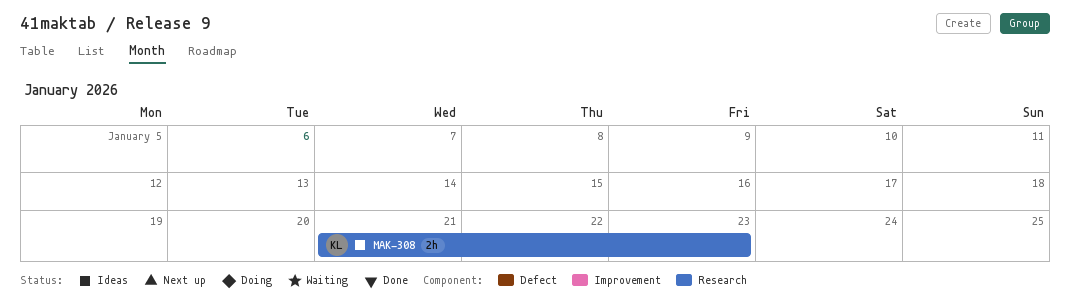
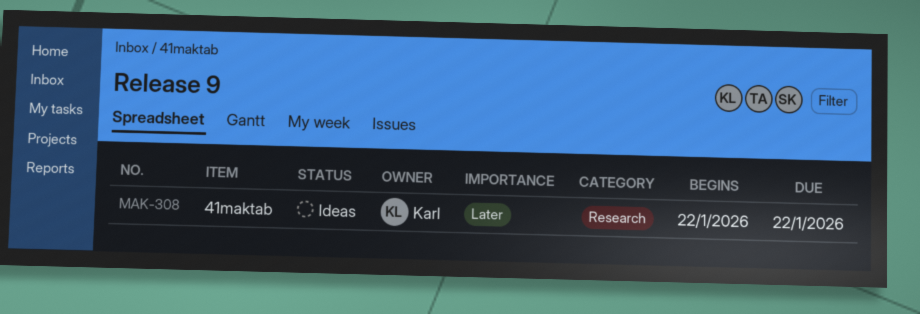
MAK-308, start: Jan 21 -> Jan 22
MAK-308, due: Jan 23 -> Jan 22

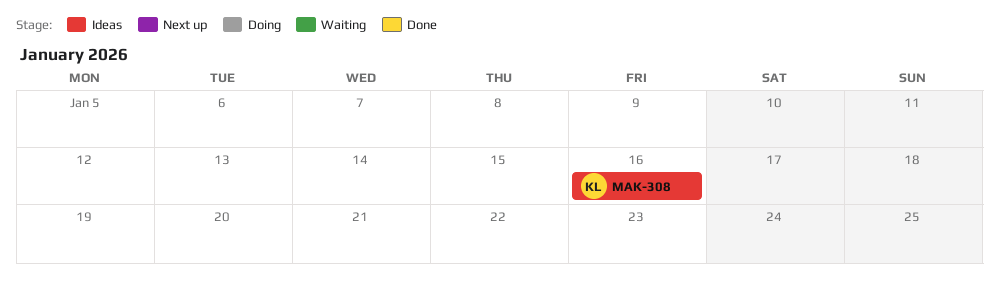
MAK-308, start: Jan 22 -> Jan 16
MAK-308, due: Jan 22 -> Jan 16

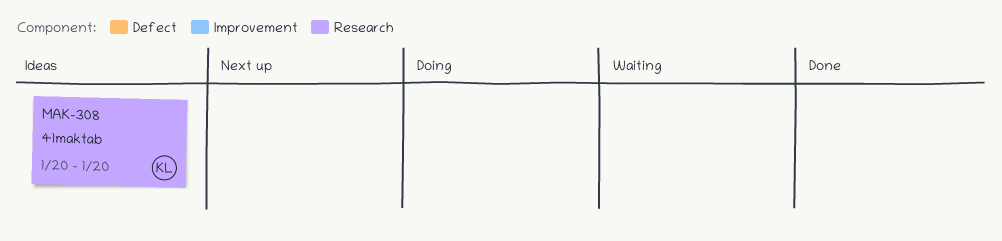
MAK-308, start: Jan 16 -> Jan 20
MAK-308, due: Jan 16 -> Jan 20

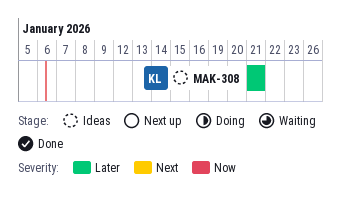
MAK-308, start: Jan 20 -> Jan 21
MAK-308, due: Jan 20 -> Jan 21

